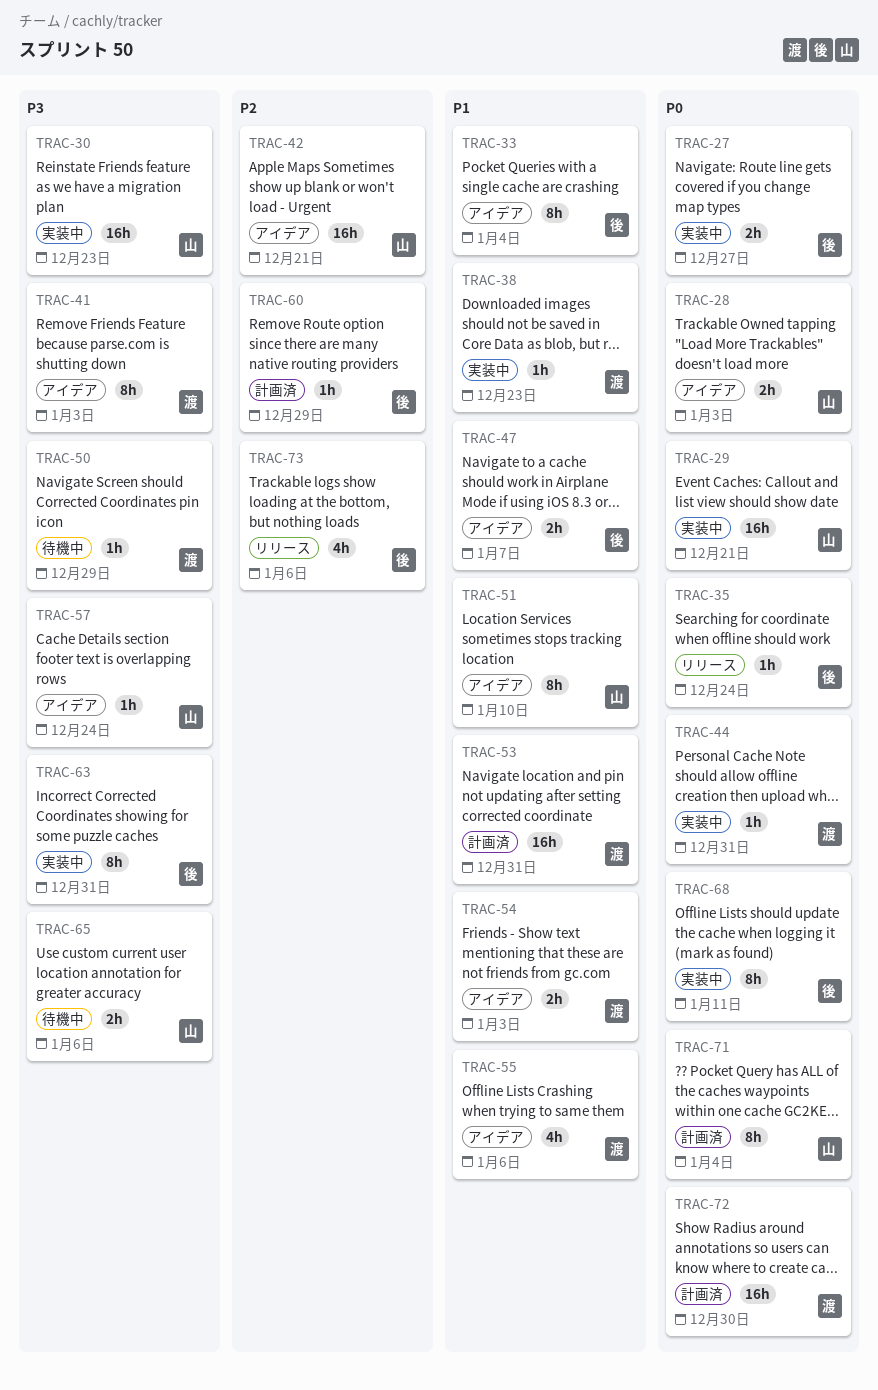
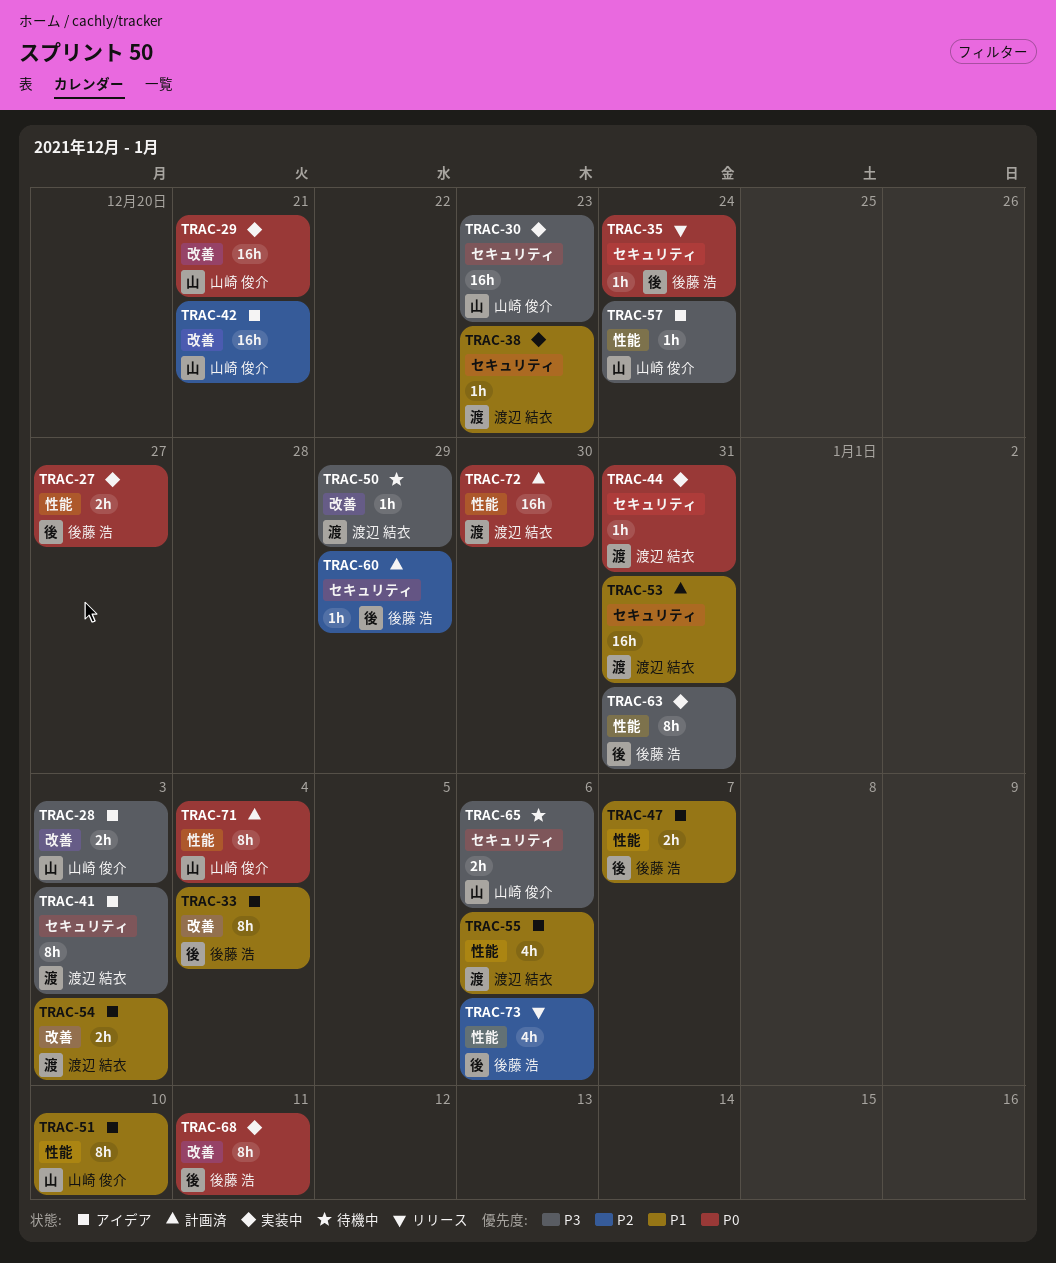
TRAC-28, priority: P0 -> P3

